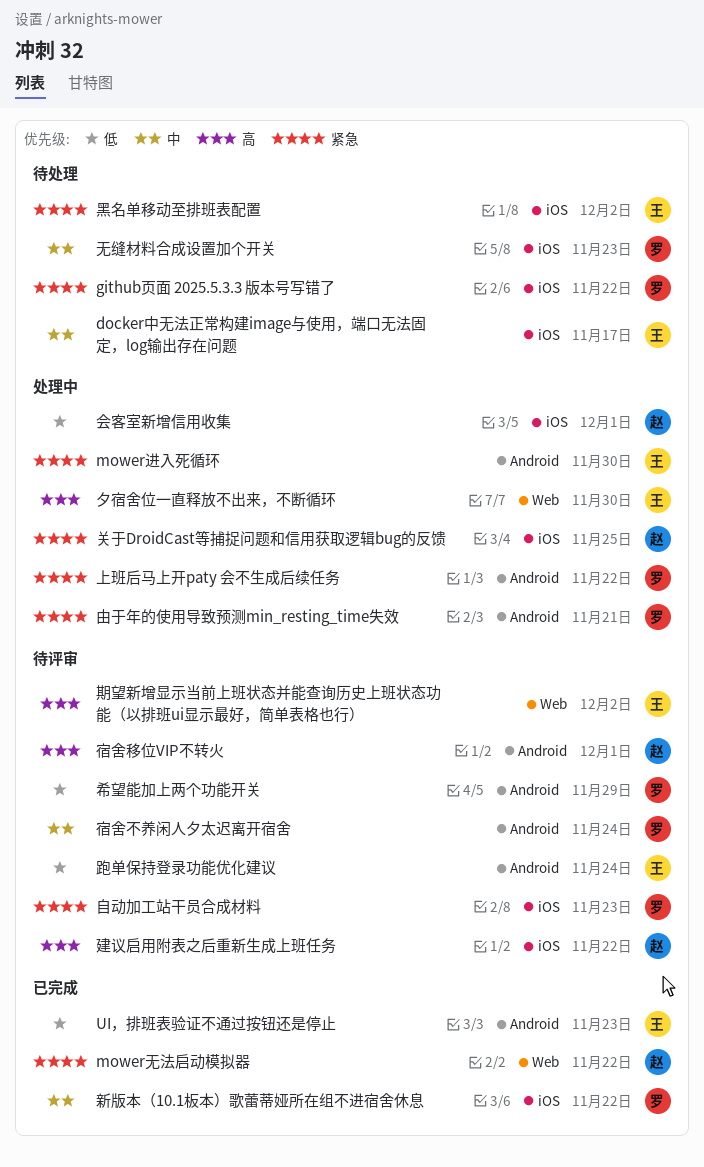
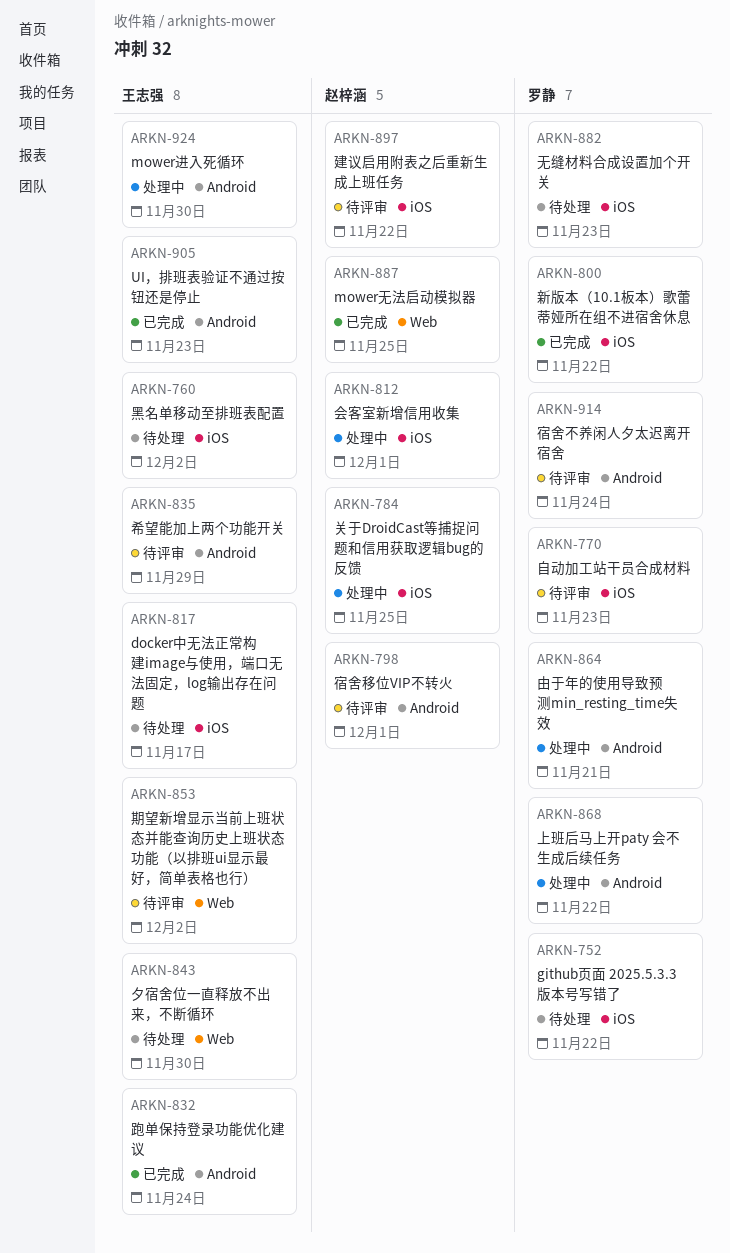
mower无法启动模拟器, due: Nov 22 -> Nov 25
夕宿舍位一直释放不出来，不断循环, status: 处理中 -> 待处理
希望能加上两个功能开关, owner: 罗静 -> 王志强
跑单保持登录功能优化建议, status: 待评审 -> 已完成

